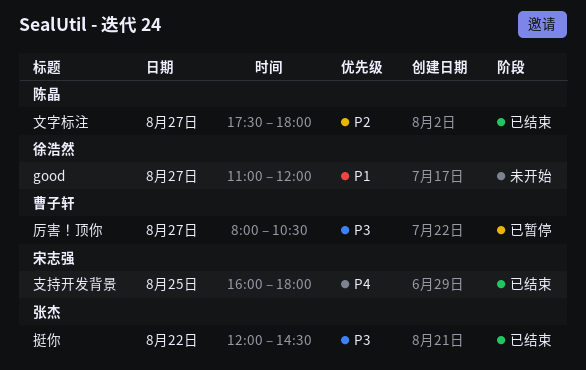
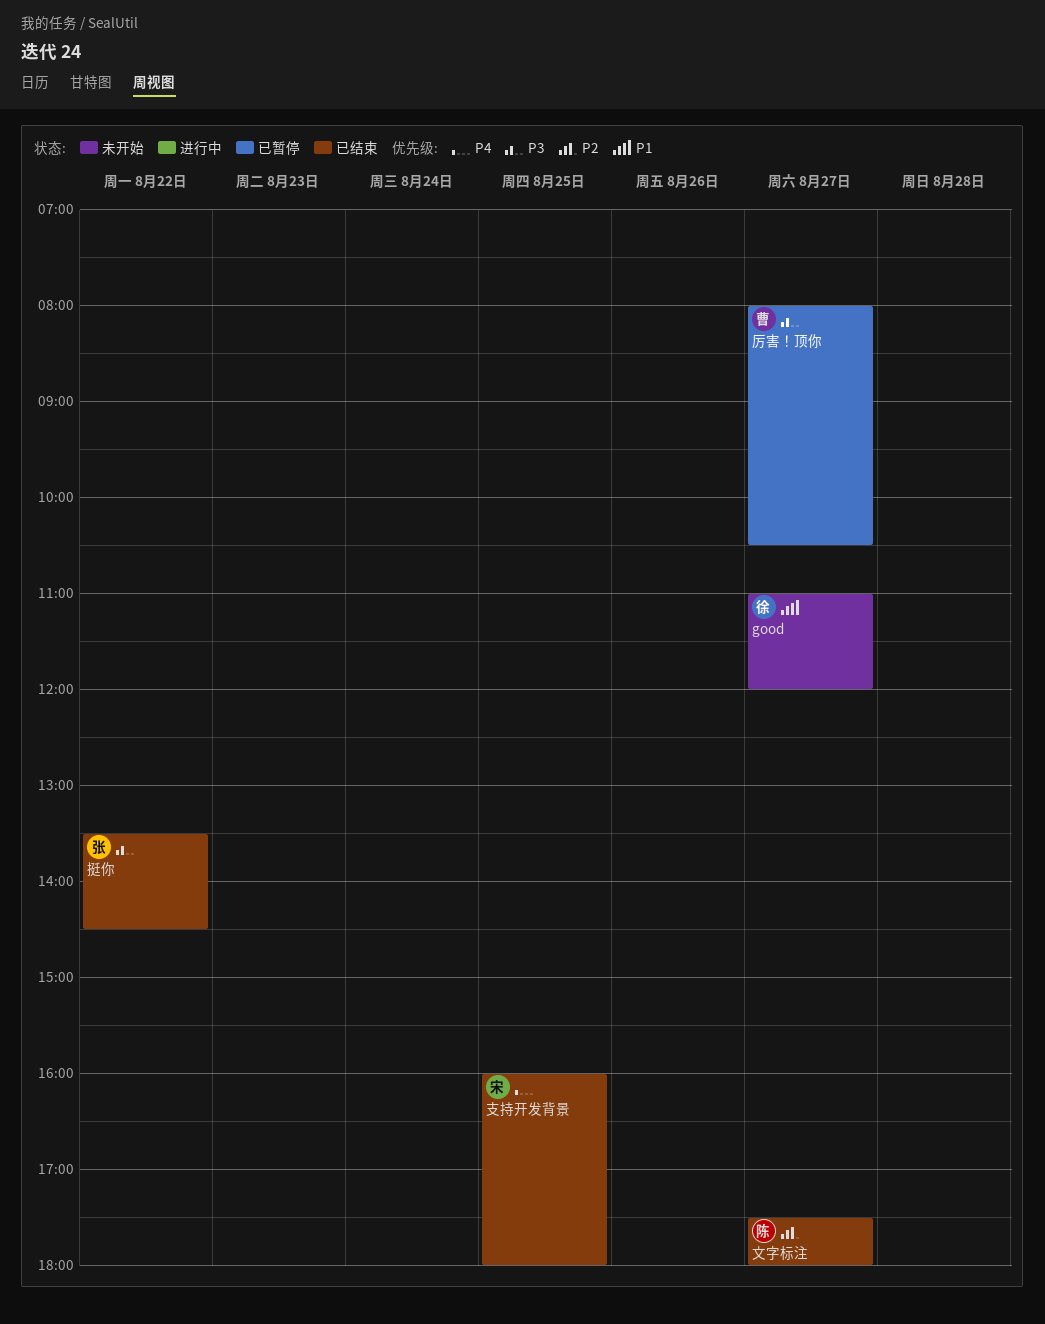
挺你, begins: 12:00 -> 13:30

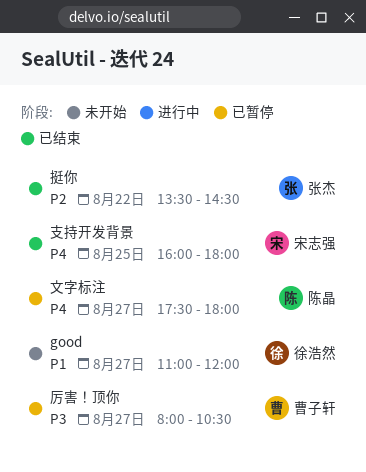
挺你, priority: P3 -> P2
文字标注, status: 已结束 -> 已暂停
文字标注, priority: P2 -> P4

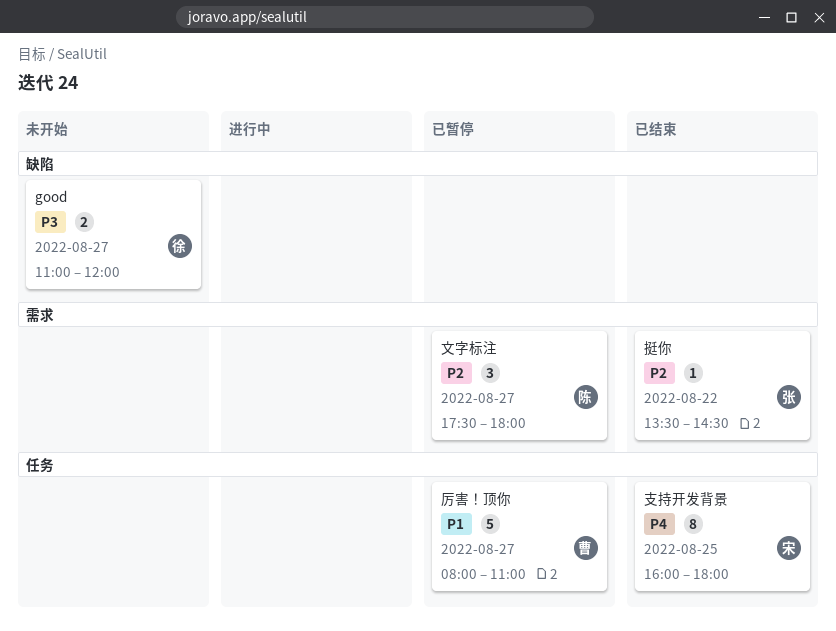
good, priority: P1 -> P3
厉害！顶你, priority: P3 -> P1
厉害！顶你, ends: 10:30 -> 11:00
文字标注, priority: P4 -> P2

